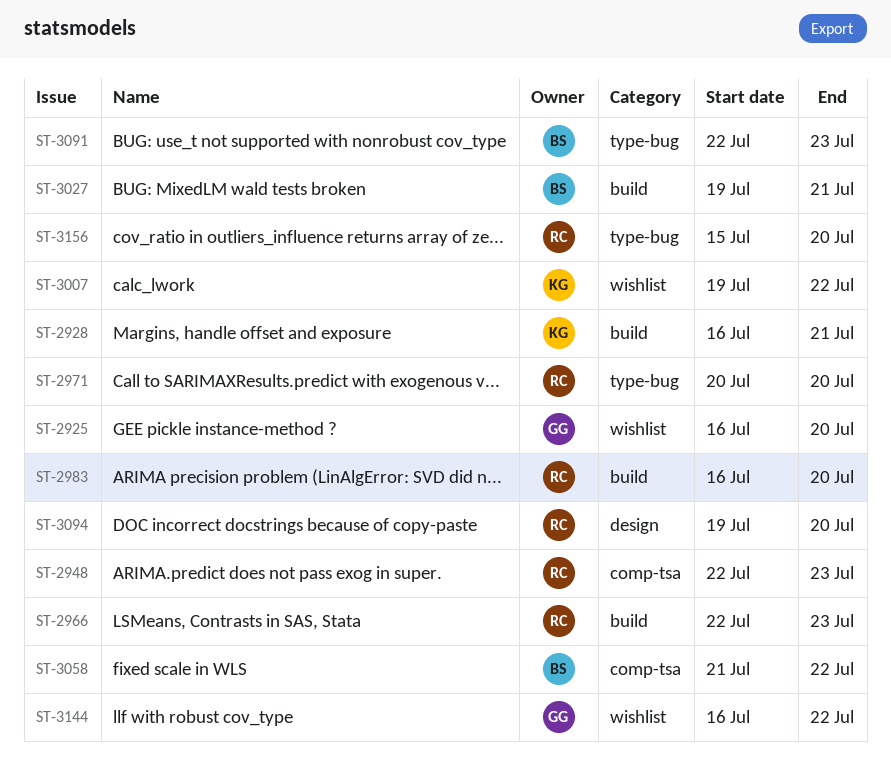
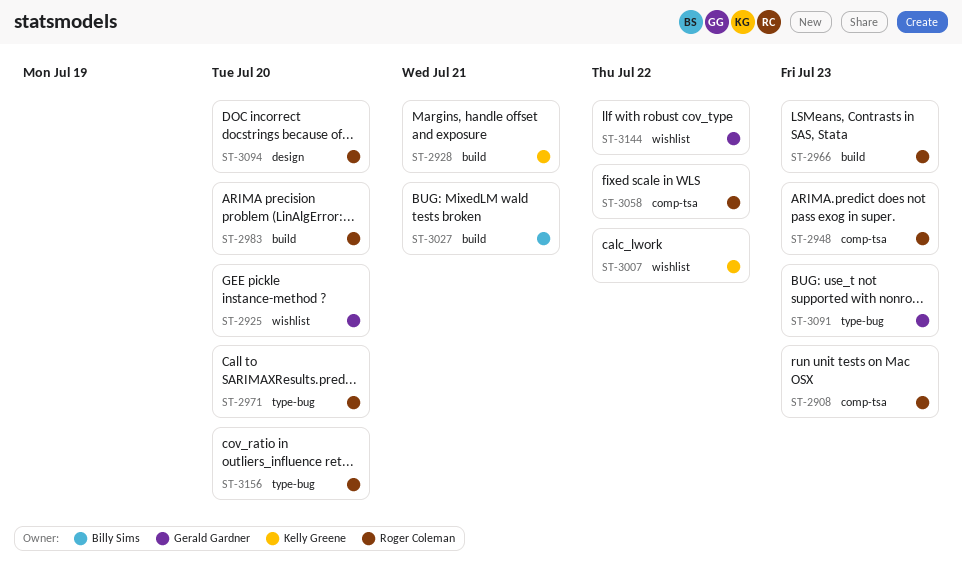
ST-2908: none -> present
ST-3058, owner: Billy Sims -> Roger Coleman
ST-3091, owner: Billy Sims -> Gerald Gardner

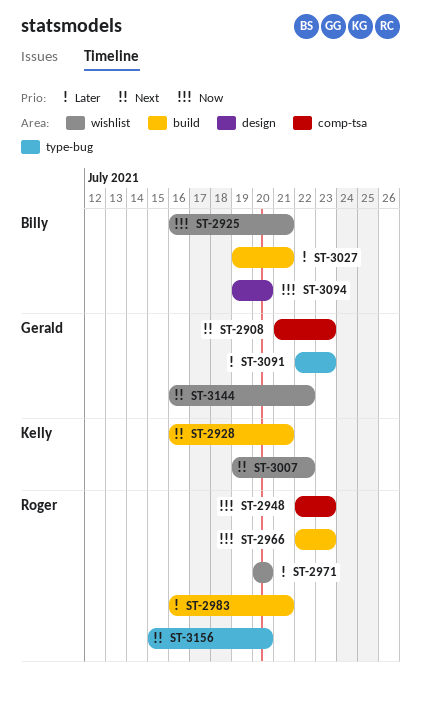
ST-2908, owner: Roger Coleman -> Gerald Gardner
ST-2925, owner: Gerald Gardner -> Billy Sims
ST-2925, due: Jul 20 -> Jul 21
ST-2971, label: type-bug -> wishlist
ST-2983, due: Jul 20 -> Jul 21
ST-3058: present -> none
ST-3094, owner: Roger Coleman -> Billy Sims

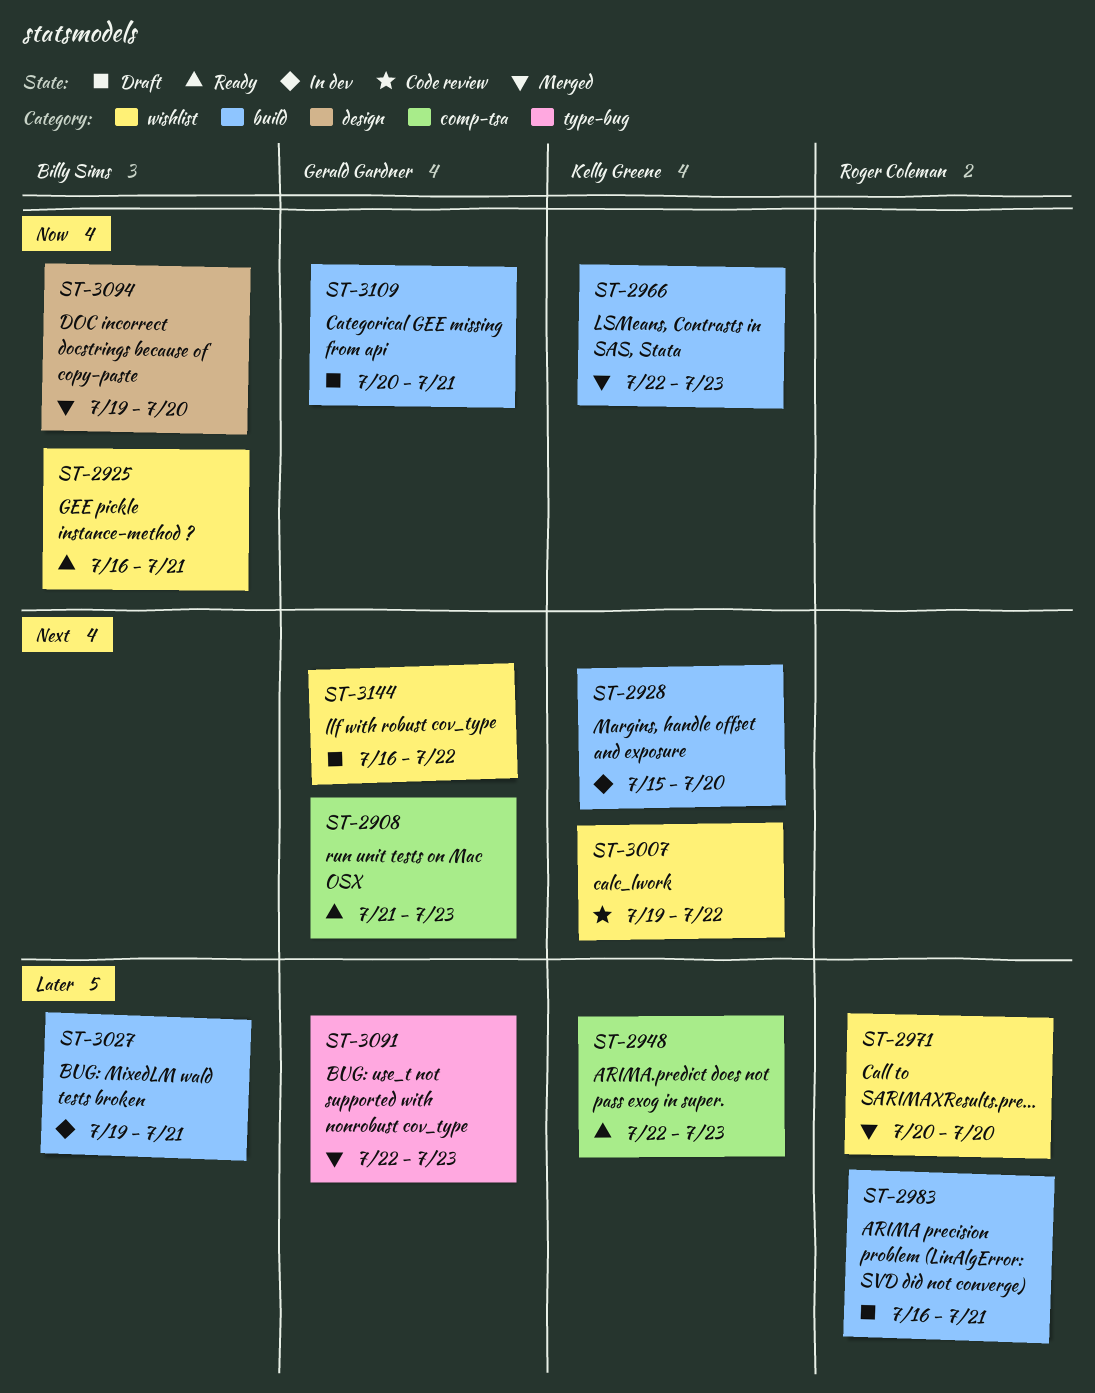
ST-2928, start: Jul 16 -> Jul 15
ST-2928, due: Jul 21 -> Jul 20
ST-2948, owner: Roger Coleman -> Kelly Greene
ST-2948, priority: Now -> Later
ST-2966, owner: Roger Coleman -> Kelly Greene
ST-3109: none -> present
ST-3156: present -> none

